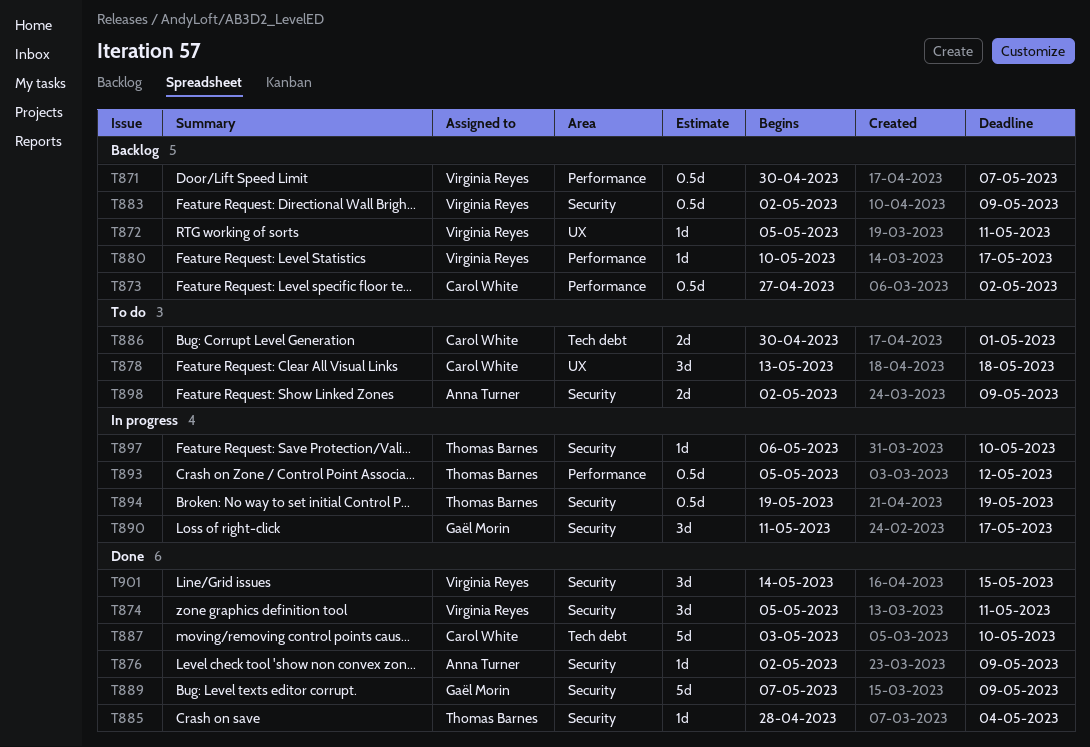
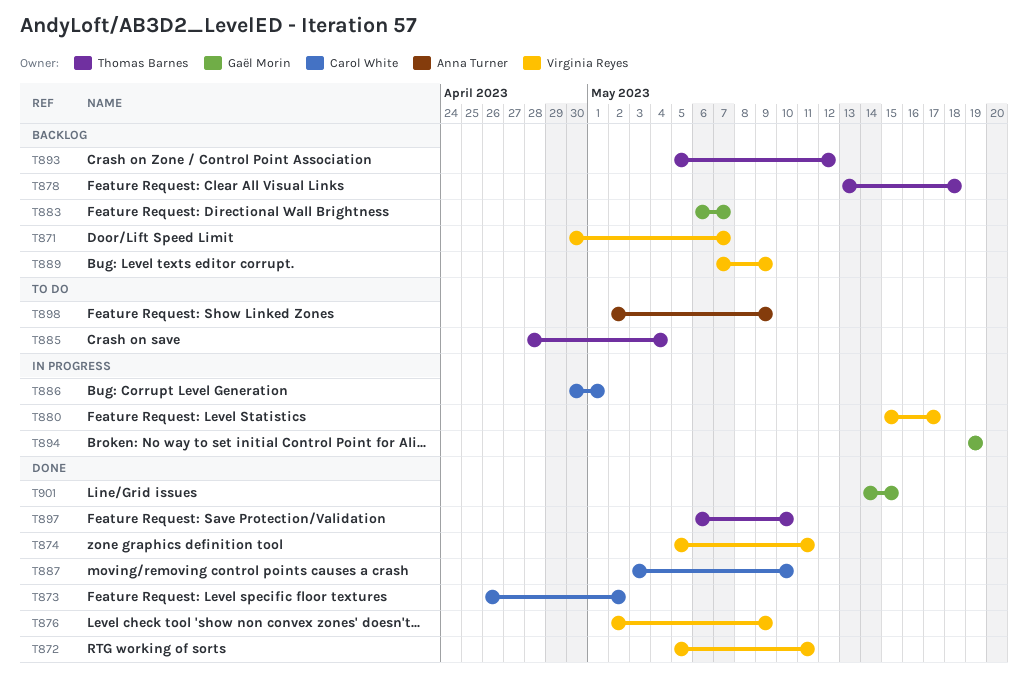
T872, status: Backlog -> Done
T873, status: Backlog -> Done
T873, start: Apr 27 -> Apr 26
T876, owner: Anna Turner -> Virginia Reyes
T878, status: To do -> Backlog
T878, owner: Carol White -> Thomas Barnes
T880, status: Backlog -> In progress
T880, start: May 10 -> May 15
T883, owner: Virginia Reyes -> Gaël Morin
T883, start: May 2 -> May 6
T883, due: May 9 -> May 7
T885, status: Done -> To do
T886, status: To do -> In progress
T889, status: Done -> Backlog
T889, owner: Gaël Morin -> Virginia Reyes
T890: present -> none
T893, status: In progress -> Backlog
T894, owner: Thomas Barnes -> Gaël Morin
T897, status: In progress -> Done
T901, owner: Virginia Reyes -> Gaël Morin

